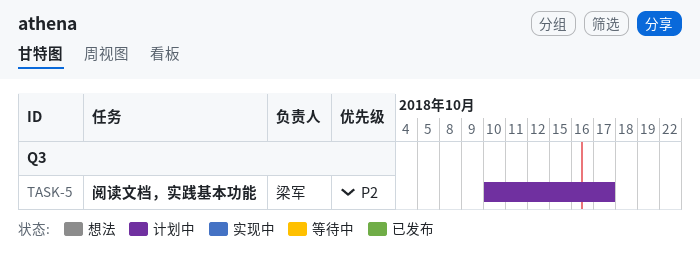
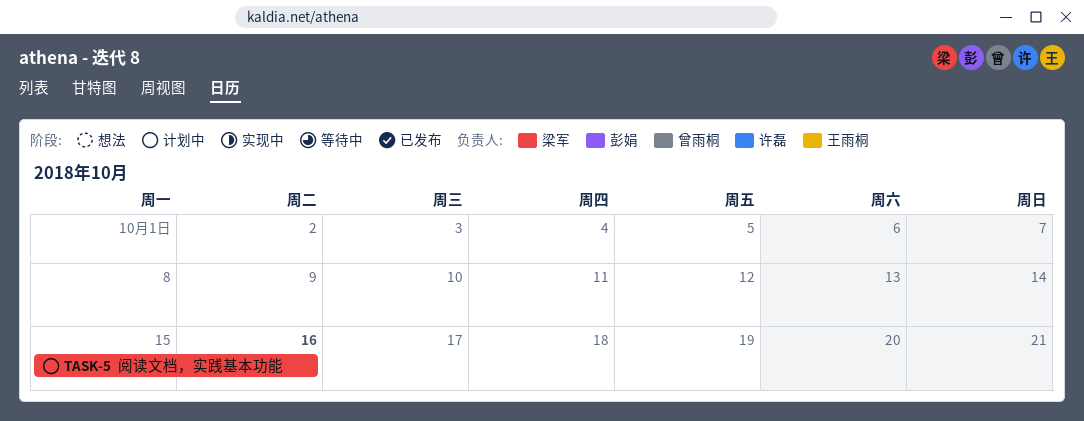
TASK-5, start: Oct 10 -> Oct 15
TASK-5, due: Oct 17 -> Oct 16

